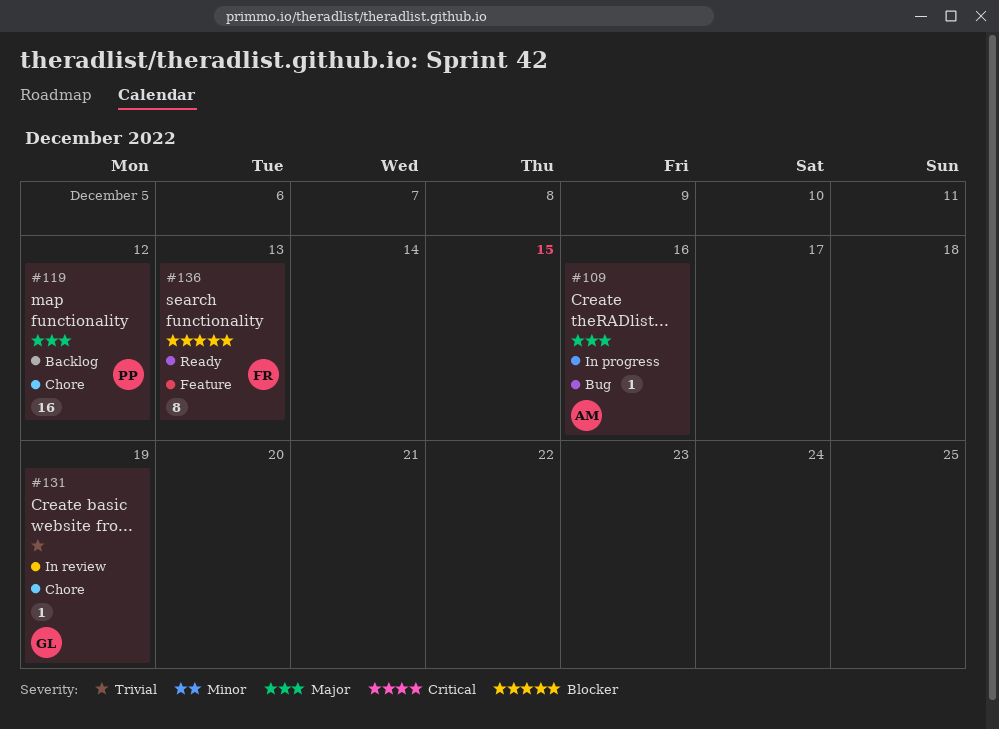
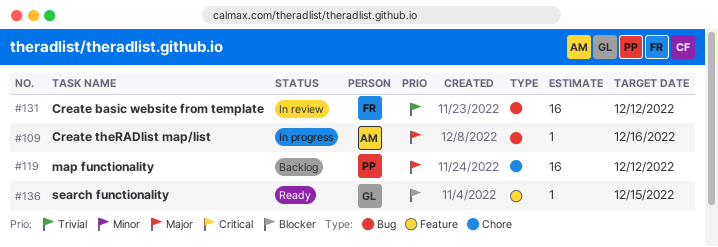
#131, owner: GL -> FR
#131, label: Chore -> Bug
#131, estimate: 1 -> 16
#131, due: Dec 19 -> Dec 12
#136, owner: FR -> GL
#136, estimate: 8 -> 1
#136, due: Dec 13 -> Dec 15

